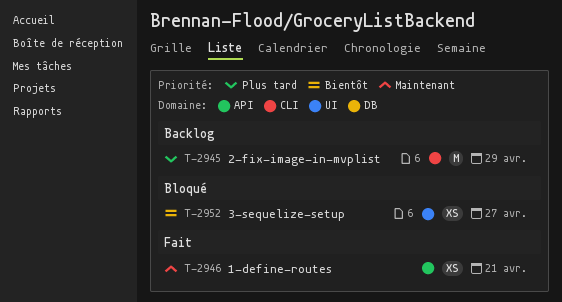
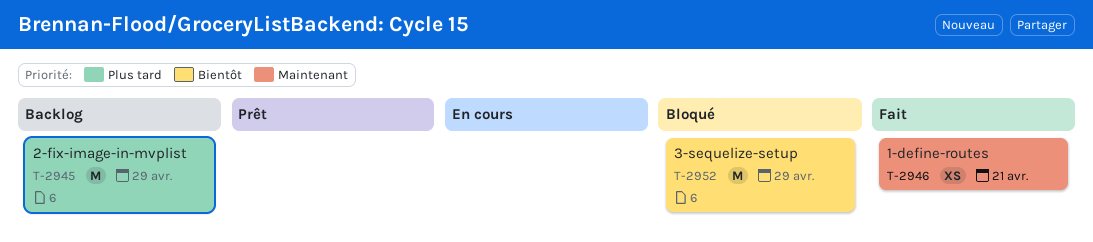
T-2952, estimate: XS -> M
T-2952, due: Apr 27 -> Apr 29

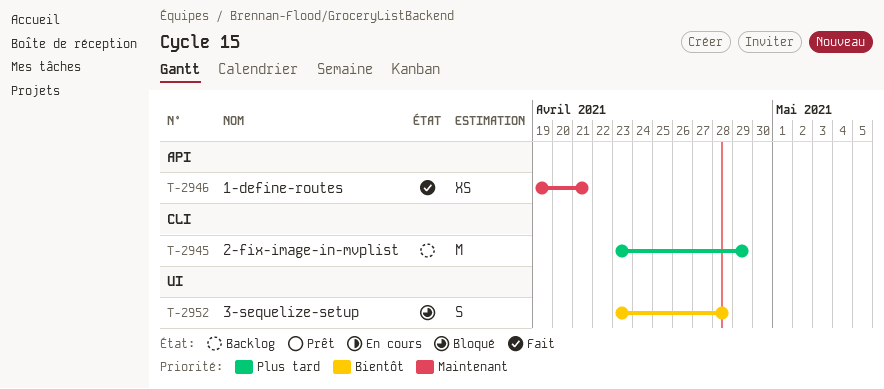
T-2952, estimate: M -> S
T-2952, due: Apr 29 -> Apr 28

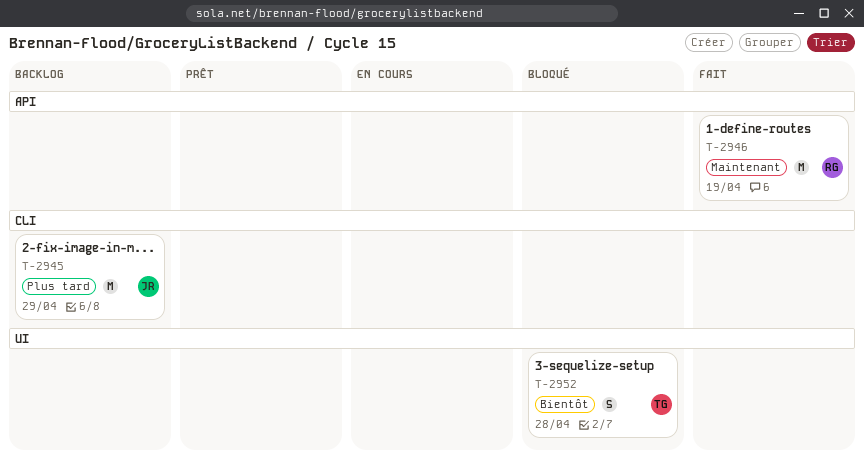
T-2946, estimate: XS -> M
T-2946, due: Apr 21 -> Apr 19

